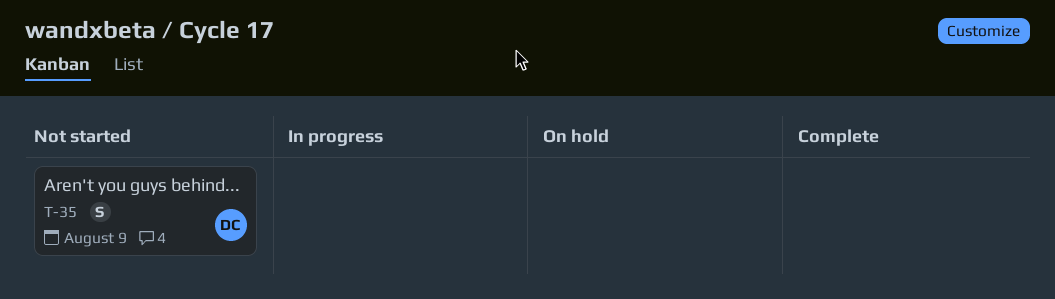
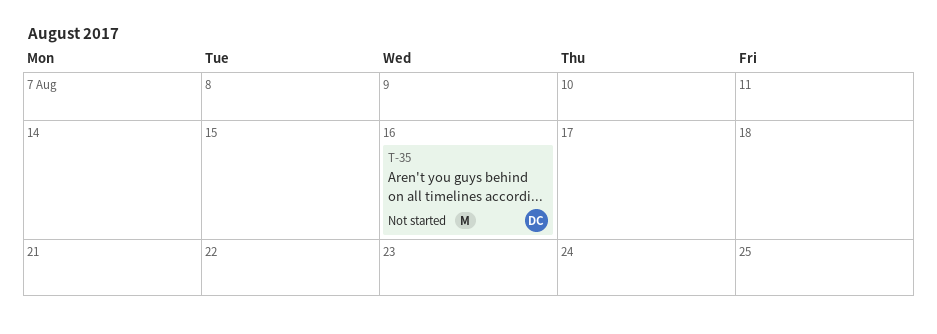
T-35, estimate: S -> M
T-35, due: Aug 9 -> Aug 16

